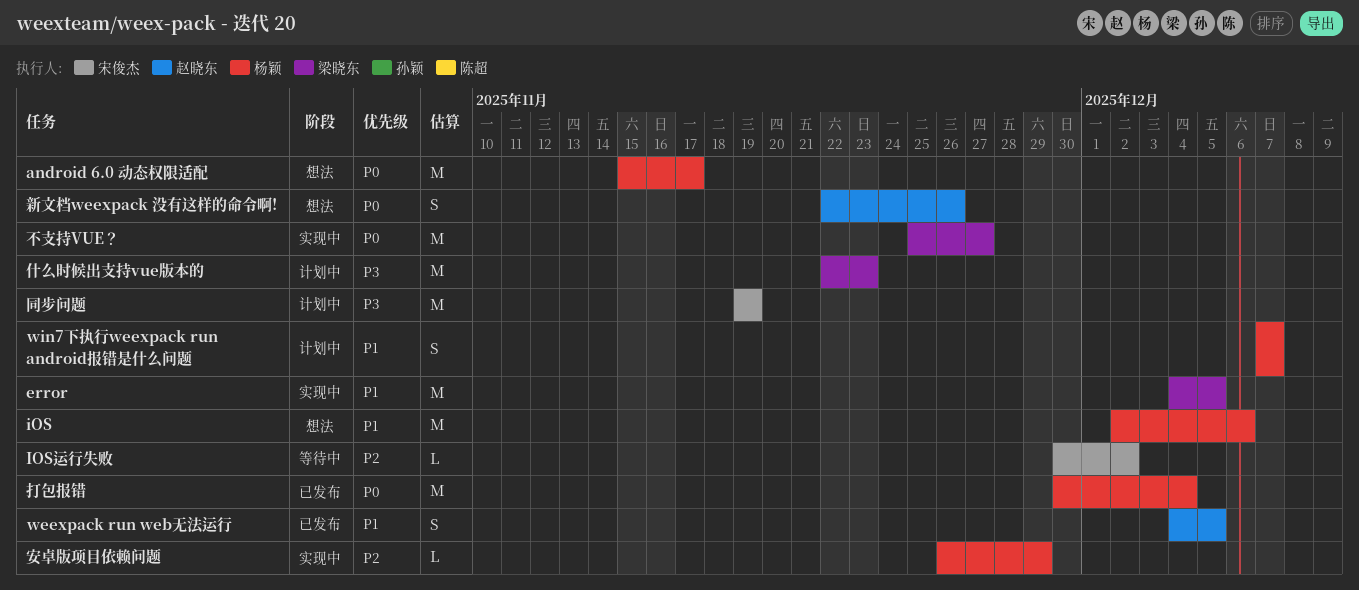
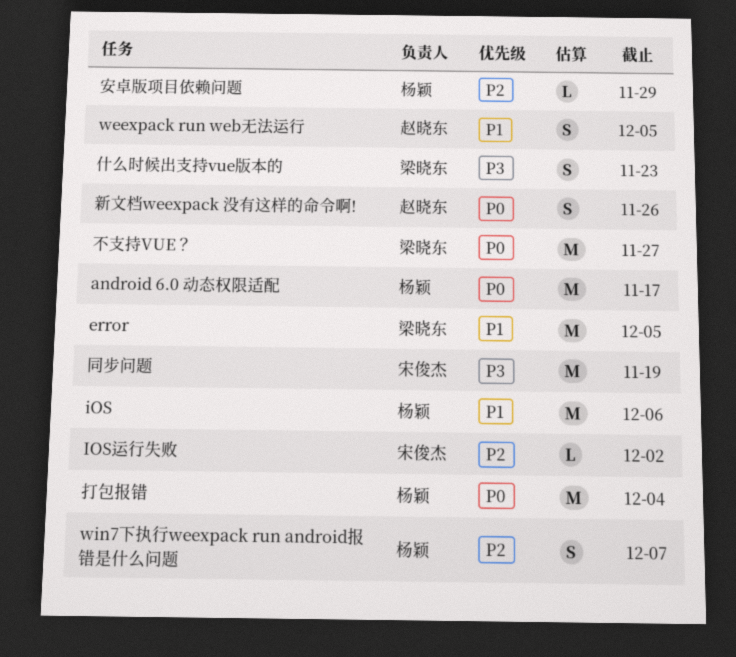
win7下执行weexpack run android报错是什么问题, priority: P1 -> P2
什么时候出支持vue版本的, estimate: M -> S

